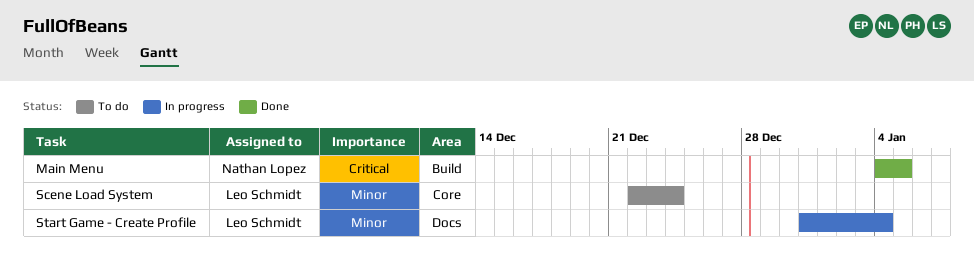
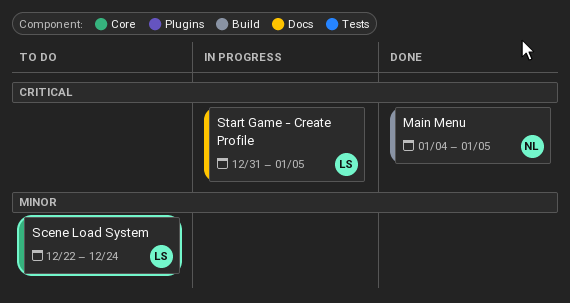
Start Game - Create Profile, priority: Minor -> Critical
Start Game - Create Profile, due: Jan 4 -> Jan 5

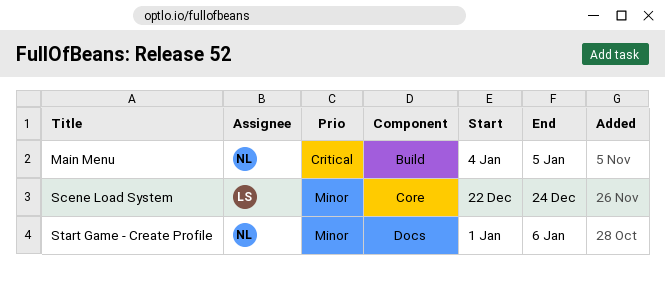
Start Game - Create Profile, owner: LS -> NL
Start Game - Create Profile, priority: Critical -> Minor
Start Game - Create Profile, start: Dec 31 -> Jan 1
Start Game - Create Profile, due: Jan 5 -> Jan 6

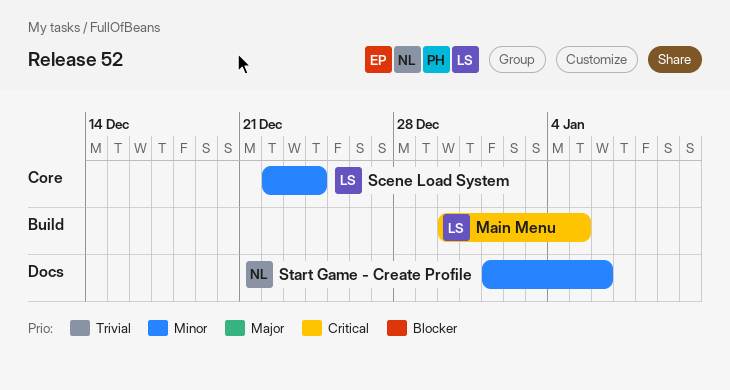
Main Menu, owner: NL -> LS
Main Menu, start: Jan 4 -> Dec 30

